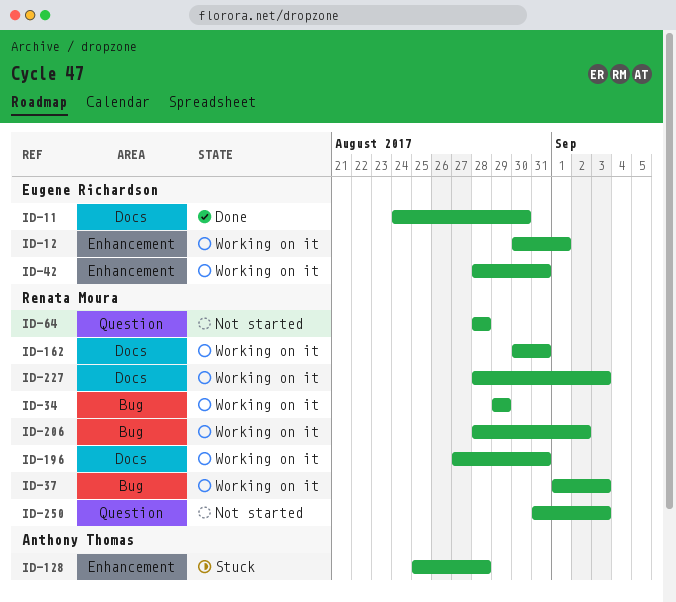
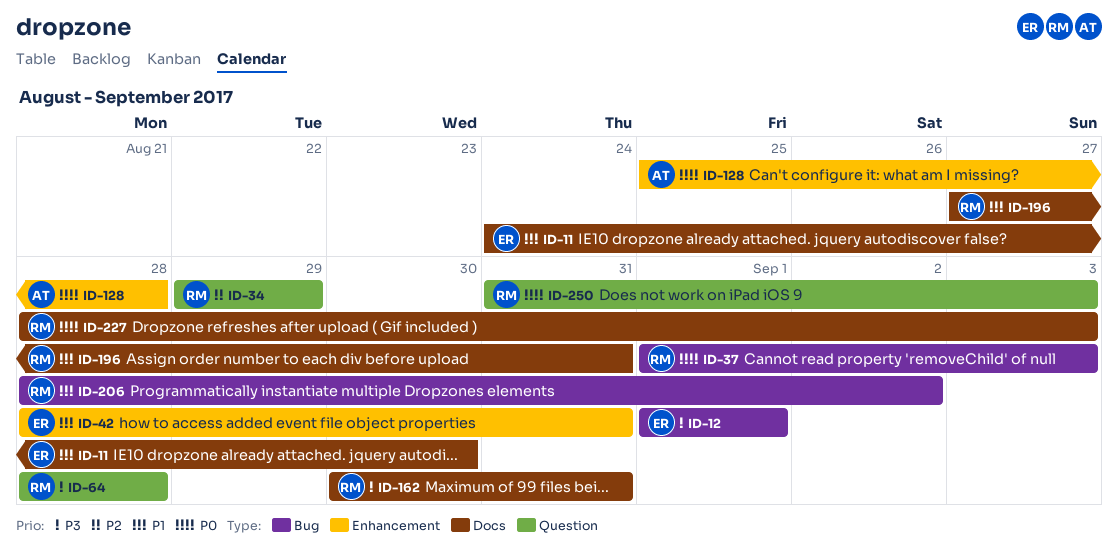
ID-12, label: Enhancement -> Bug
ID-12, start: Aug 30 -> Sep 1
ID-34, label: Bug -> Question

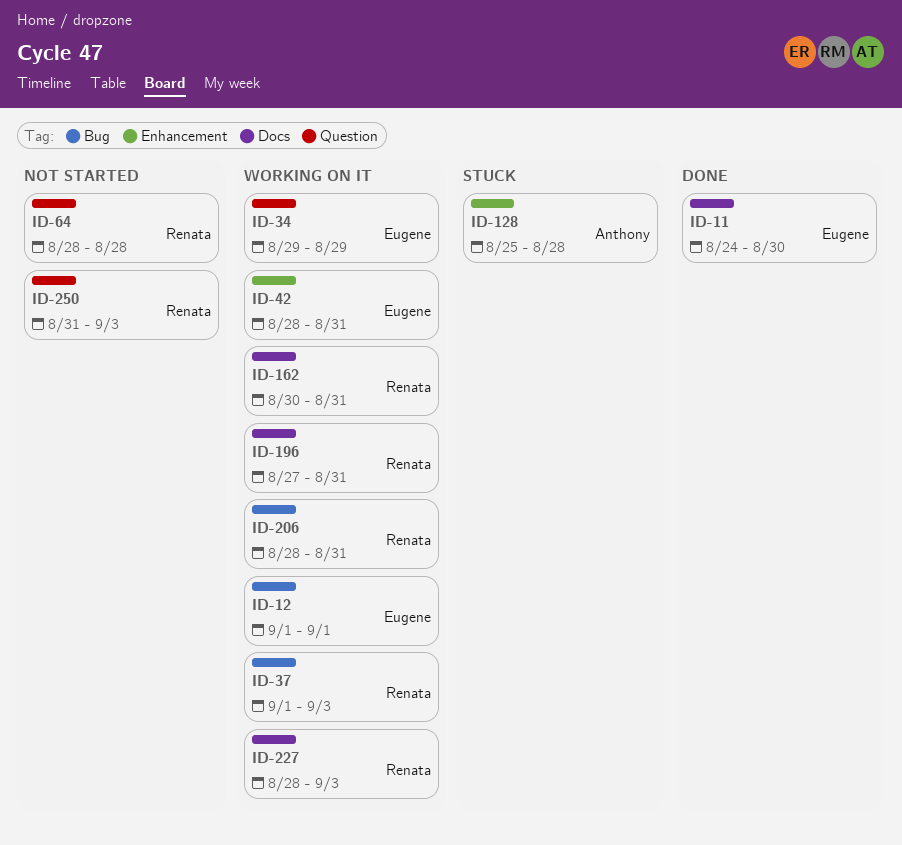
ID-34, owner: Renata -> Eugene
ID-206, due: Sep 2 -> Aug 31

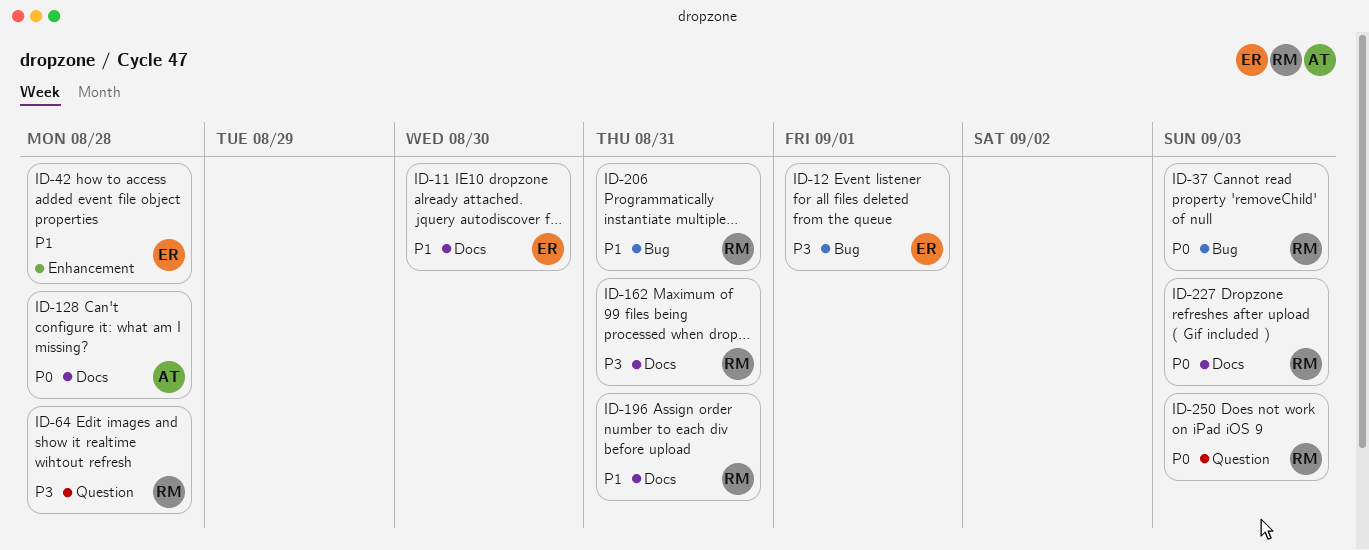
ID-34: present -> none
ID-42, due: Aug 31 -> Aug 28
ID-128, label: Enhancement -> Docs

